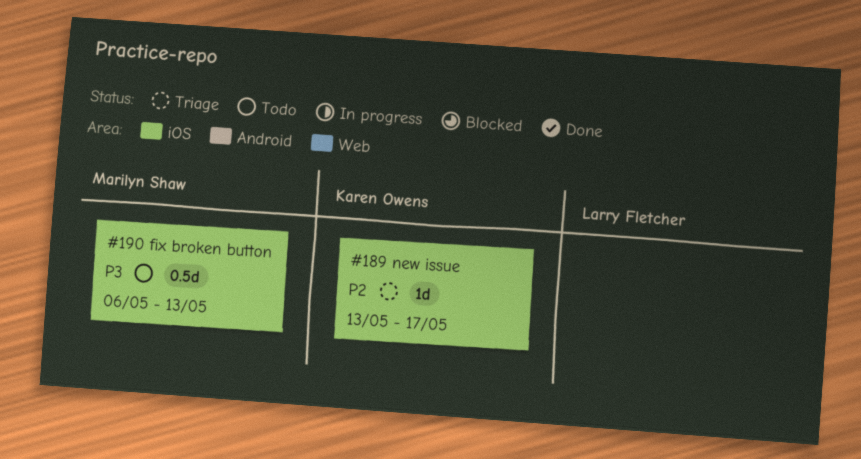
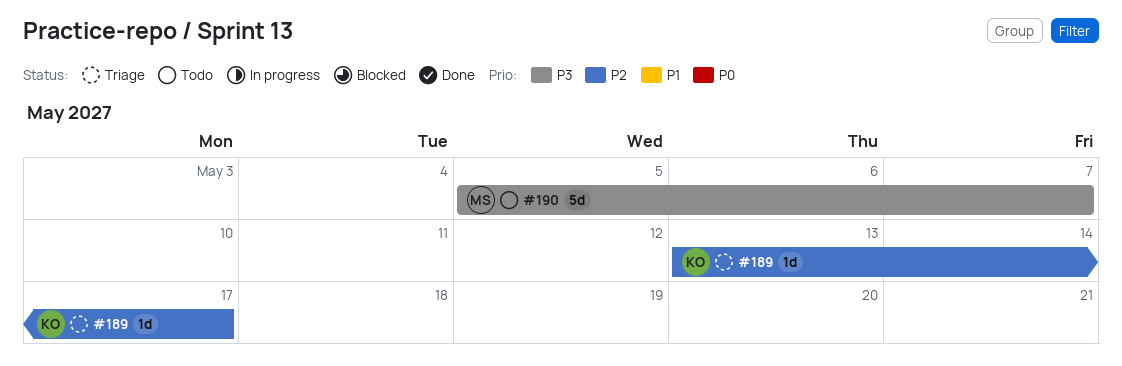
#190, estimate: 0.5d -> 5d
#190, start: May 6 -> May 5
#190, due: May 13 -> May 7

